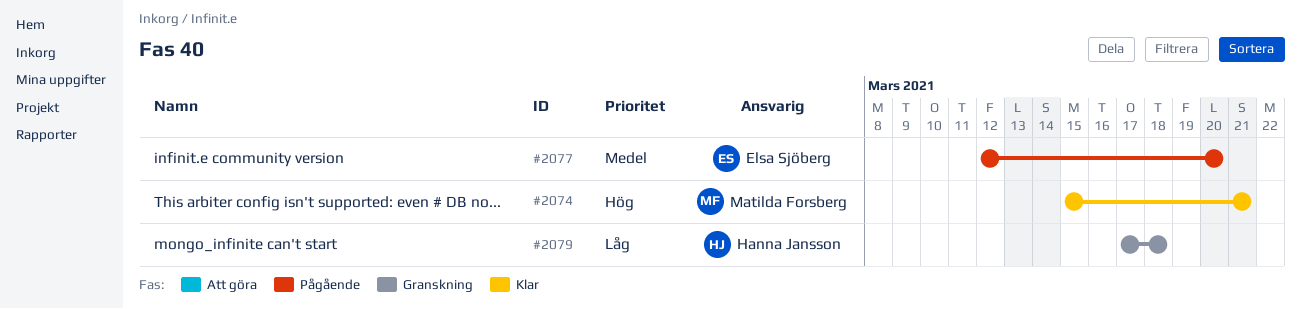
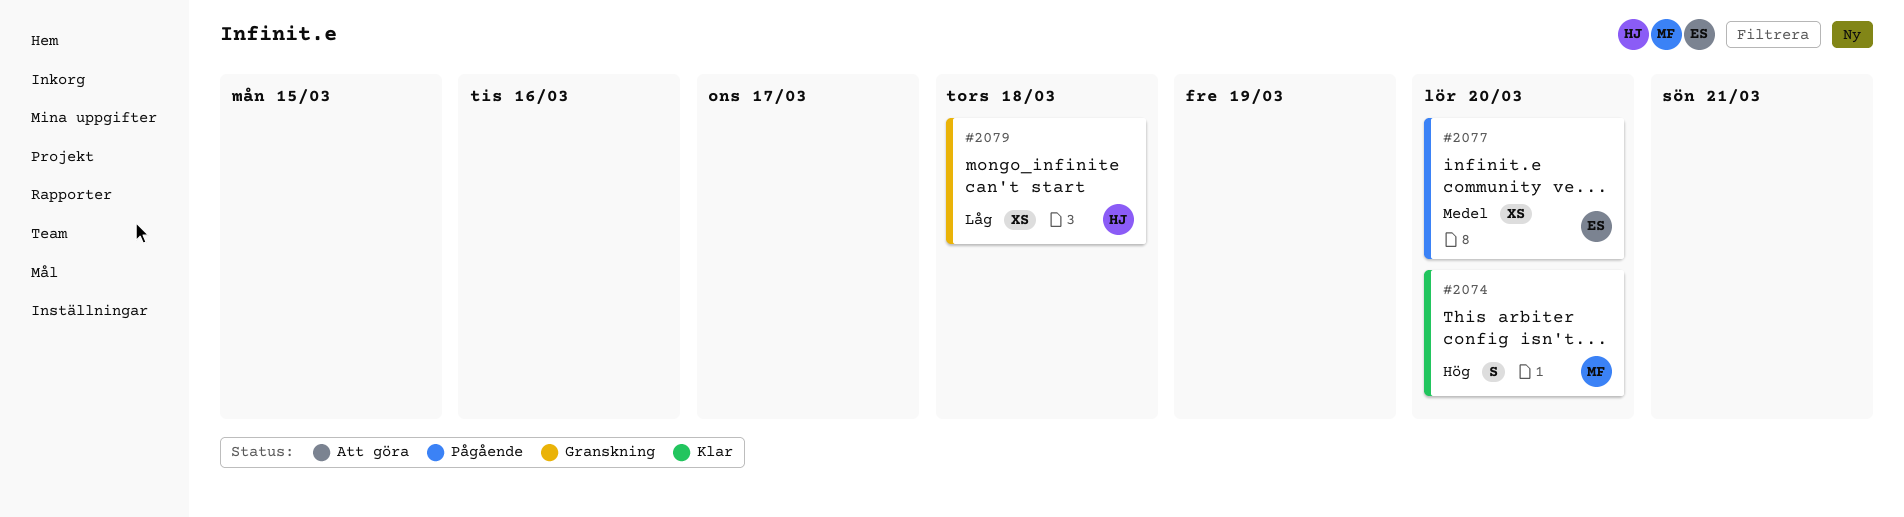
#2074, due: Mar 21 -> Mar 20

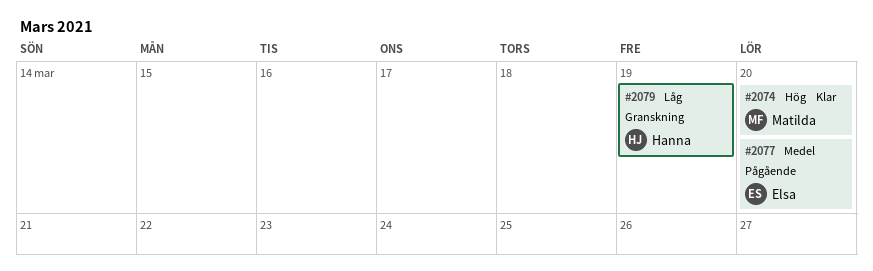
#2079, due: Mar 18 -> Mar 19

